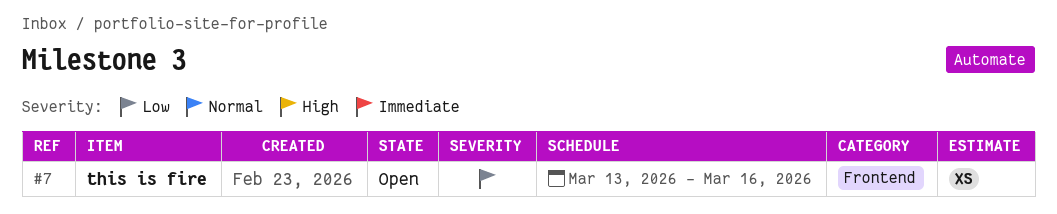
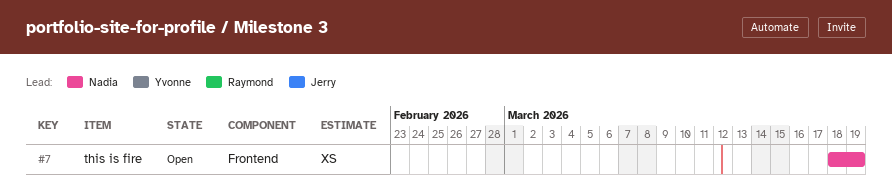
#7, start: Mar 13 -> Mar 18
#7, due: Mar 16 -> Mar 19

